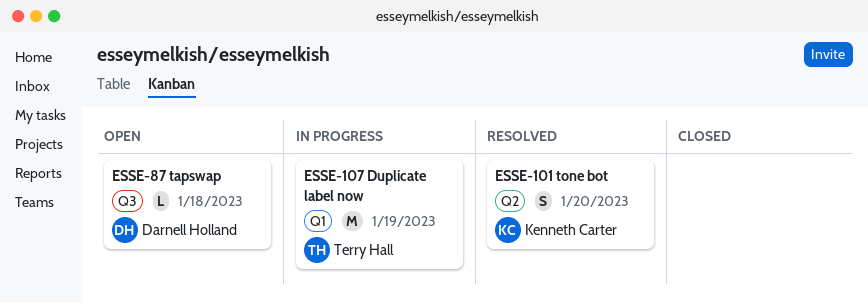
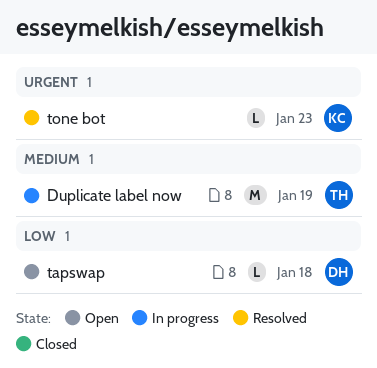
tone bot, estimate: S -> L
tone bot, due: Jan 20 -> Jan 23

